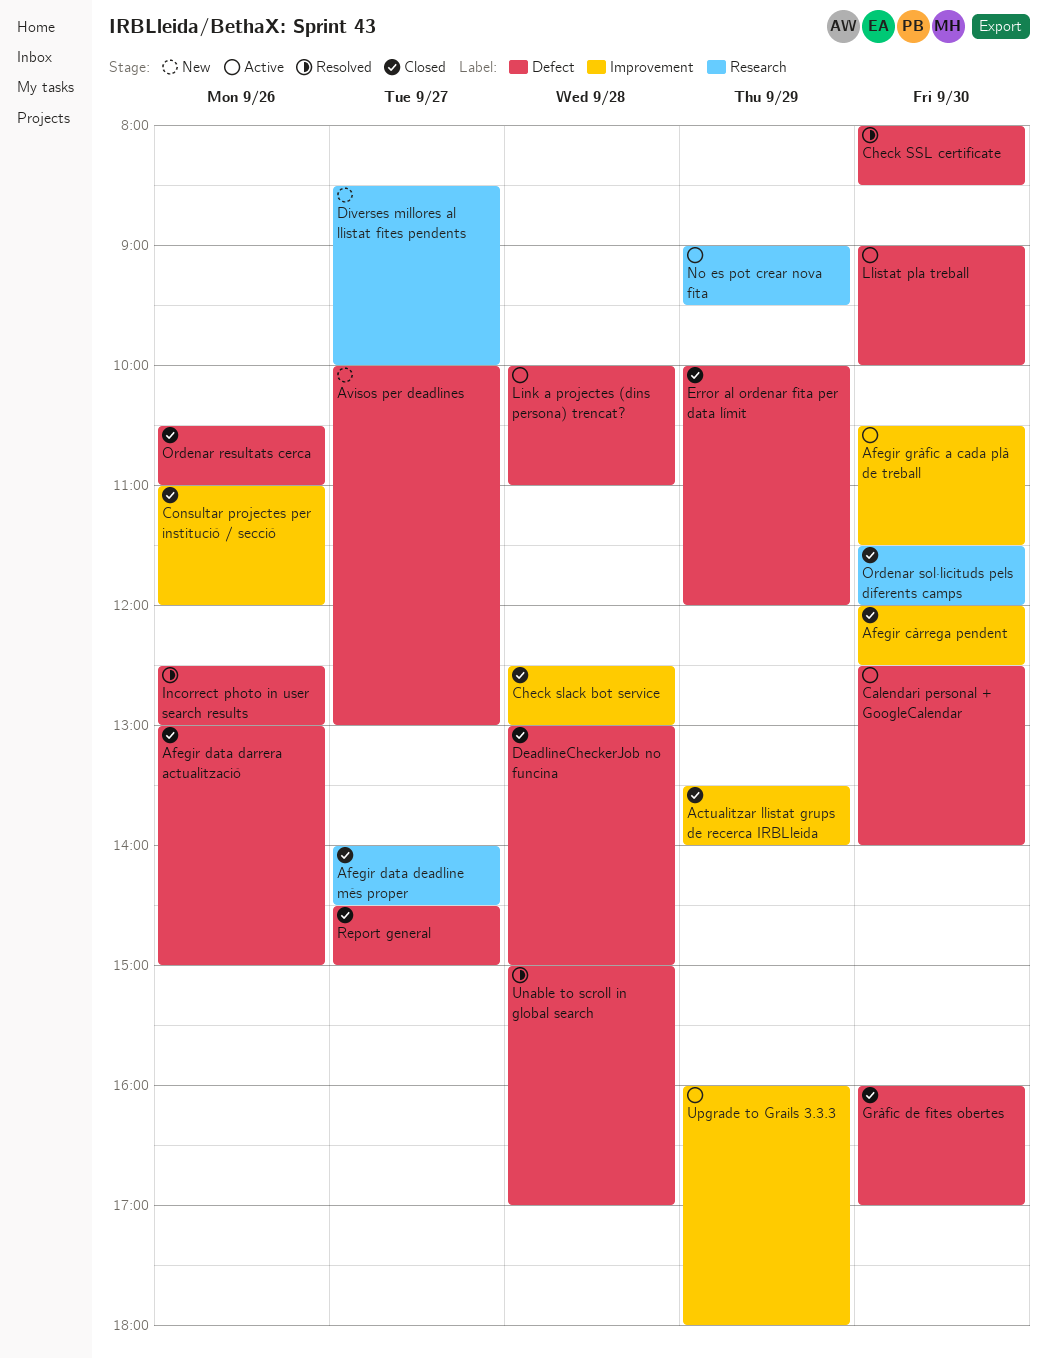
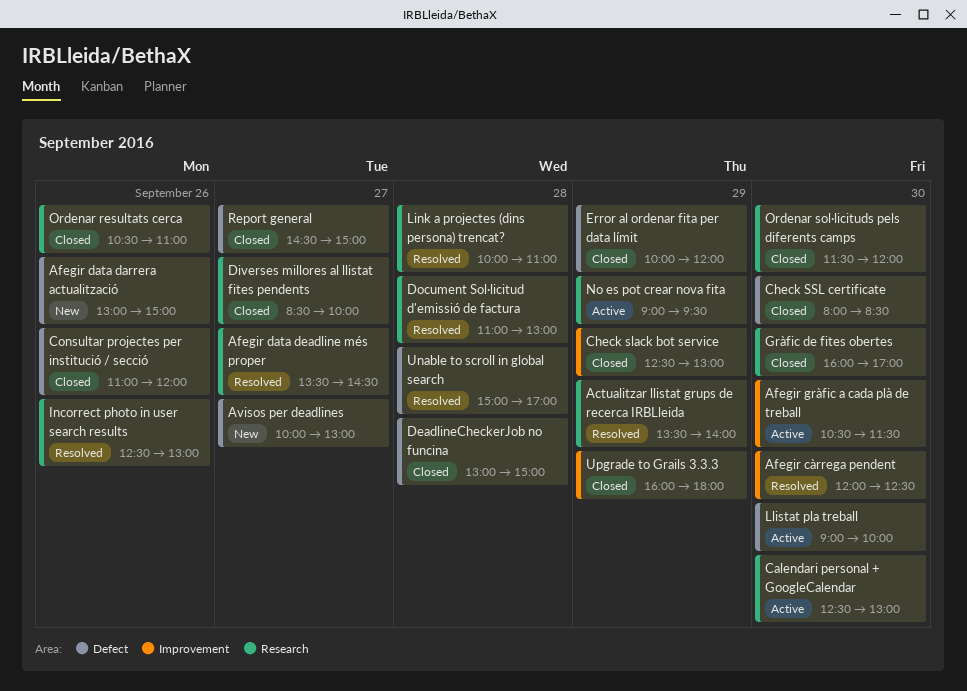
Actualitzar llistat grups de recerca IRBLleida, status: Closed -> Resolved
Actualitzar llistat grups de recerca IRBLleida, label: Improvement -> Research
Afegir càrrega pendent, status: Closed -> Resolved
Afegir data darrera actualització, status: Closed -> New
Afegir data deadline més proper, status: Closed -> Resolved
Afegir data deadline més proper, begins: 14:00 -> 13:30
Calendari personal + GoogleCalendar, label: Defect -> Research
Calendari personal + GoogleCalendar, ends: 14:00 -> 13:00
Check slack bot service, day: Sep 28 -> Sep 29
Check SSL certificate, status: Resolved -> Closed
Consultar projectes per institució / secció, label: Improvement -> Defect
Diverses millores al llistat fites pendents, status: New -> Closed
Document Sol·licitud d'emissió de factura: none -> present
Gràfic de fites obertes, label: Defect -> Research
Incorrect photo in user search results, label: Defect -> Research
Link a projectes (dins persona) trencat?, status: Active -> Resolved
Link a projectes (dins persona) trencat?, label: Defect -> Research
Ordenar resultats cerca, label: Defect -> Research
Upgrade to Grails 3.3.3, status: Active -> Closed

